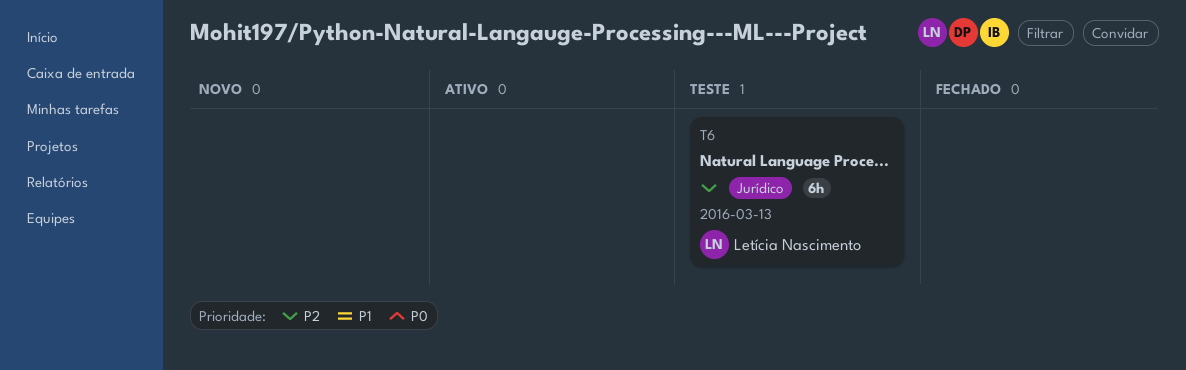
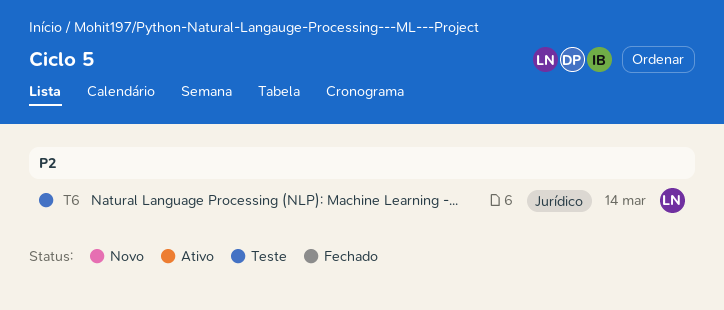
T6, due: Mar 13 -> Mar 14

